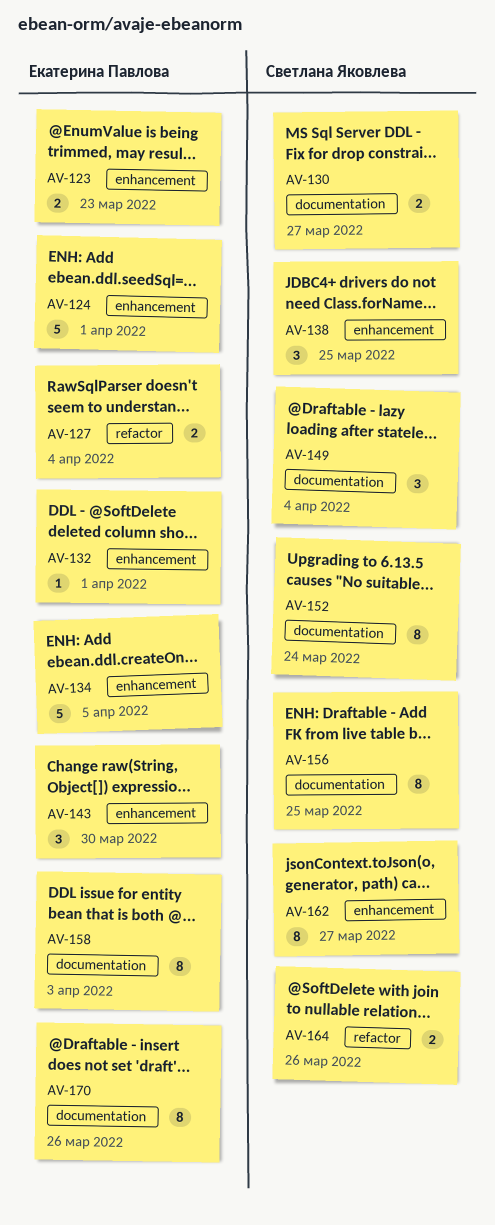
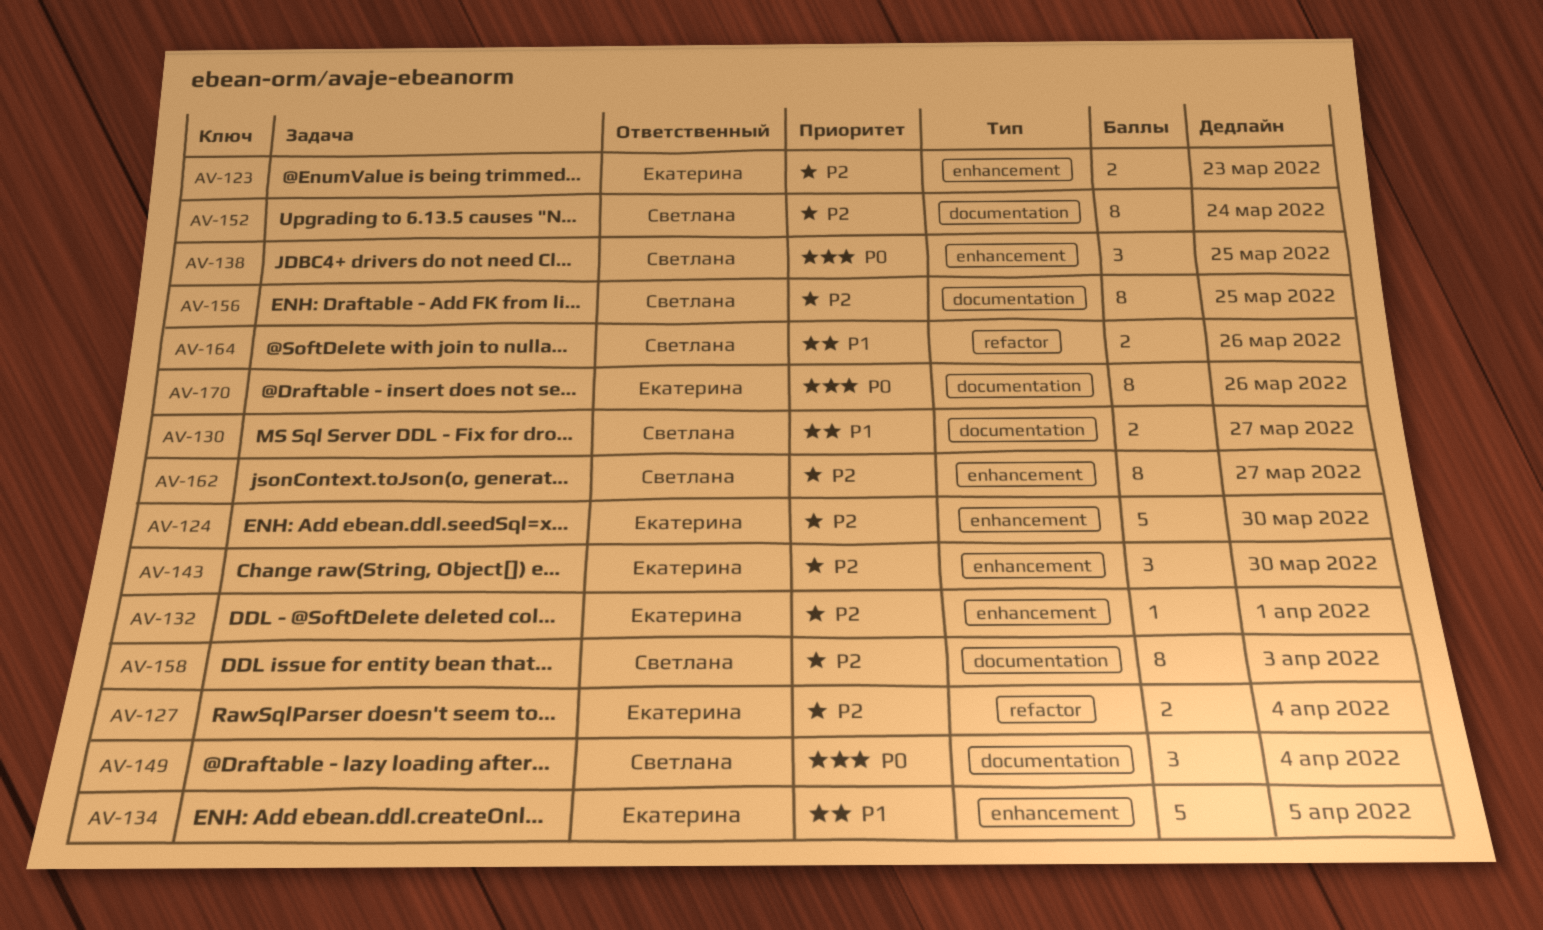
AV-124, due: Apr 1 -> Mar 30
AV-158, owner: Екатерина Павлова -> Светлана Яковлева

